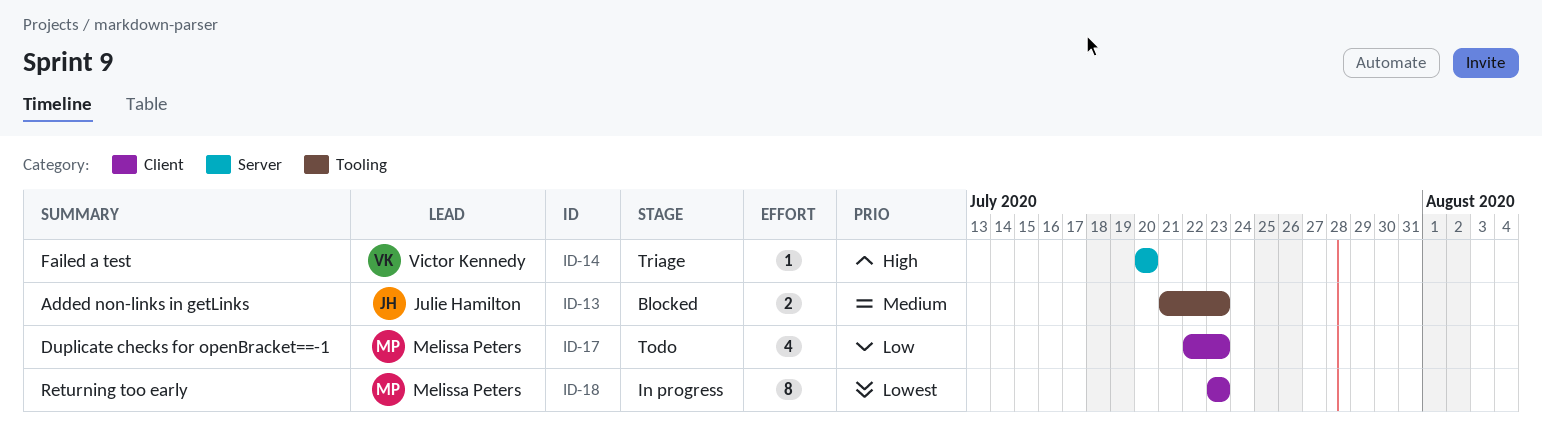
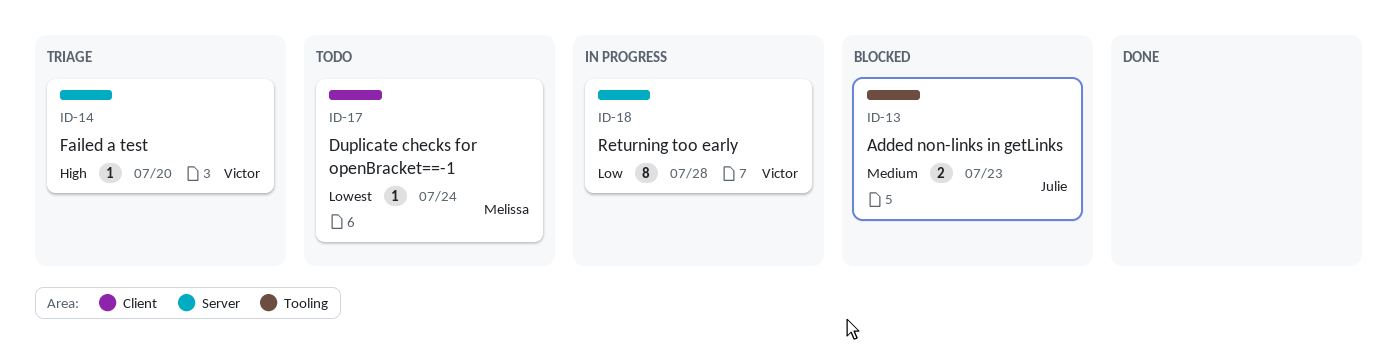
ID-17, priority: Low -> Lowest
ID-17, estimate: 4 -> 1
ID-17, due: Jul 23 -> Jul 24
ID-18, owner: Melissa Peters -> Victor Kennedy
ID-18, priority: Lowest -> Low
ID-18, label: Client -> Server
ID-18, due: Jul 23 -> Jul 28

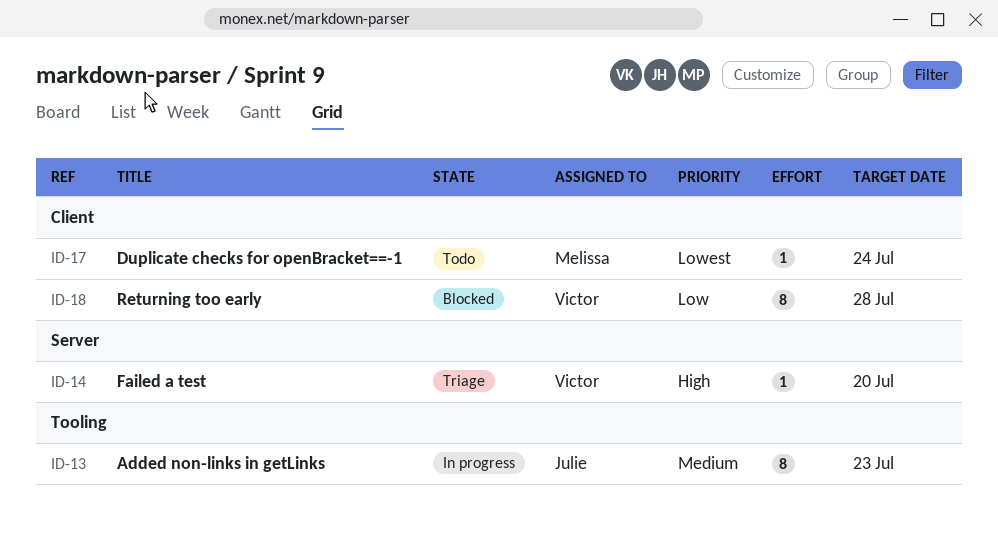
ID-13, status: Blocked -> In progress
ID-13, estimate: 2 -> 8
ID-18, status: In progress -> Blocked
ID-18, label: Server -> Client

